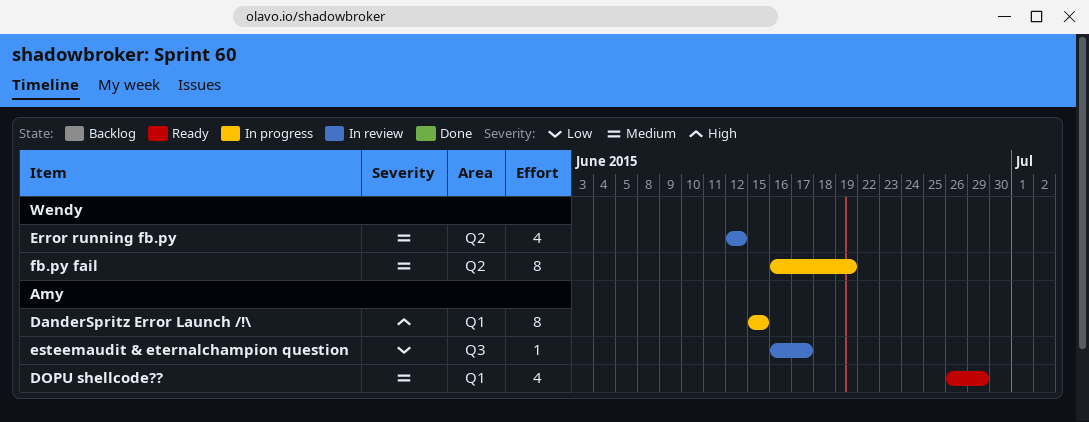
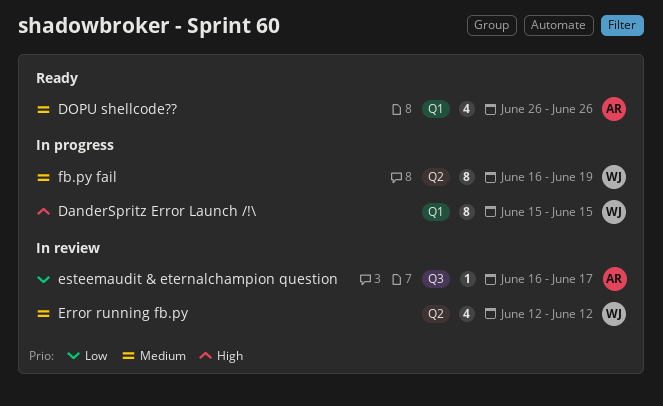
DanderSpritz Error Launch /!\, owner: Amy -> Wendy
DOPU shellcode??, due: Jun 29 -> Jun 26

